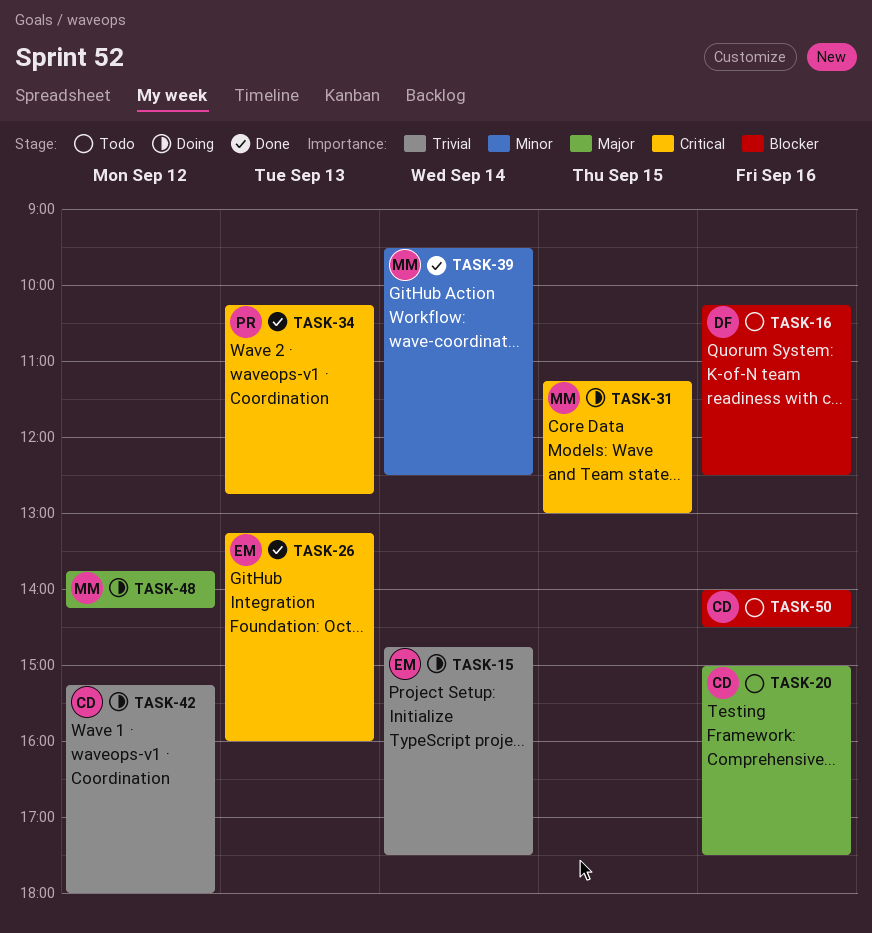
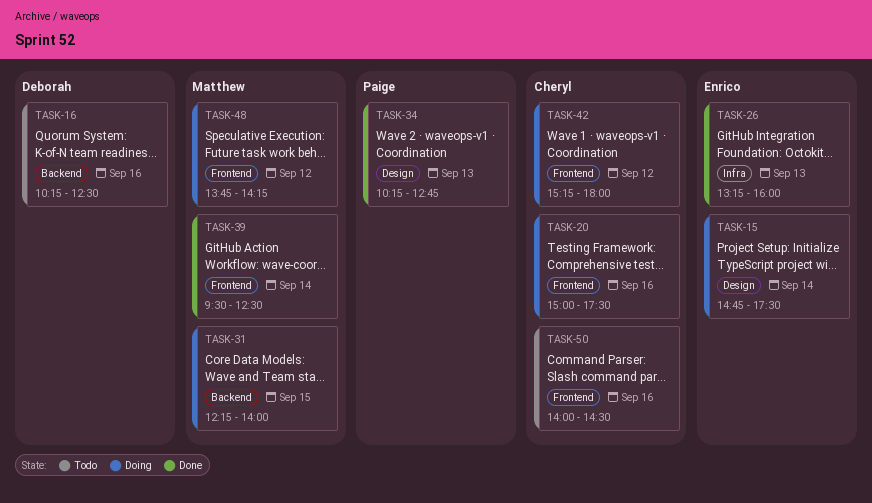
TASK-20, status: Todo -> Doing
TASK-31, begins: 11:15 -> 12:15
TASK-31, ends: 13:00 -> 14:00

